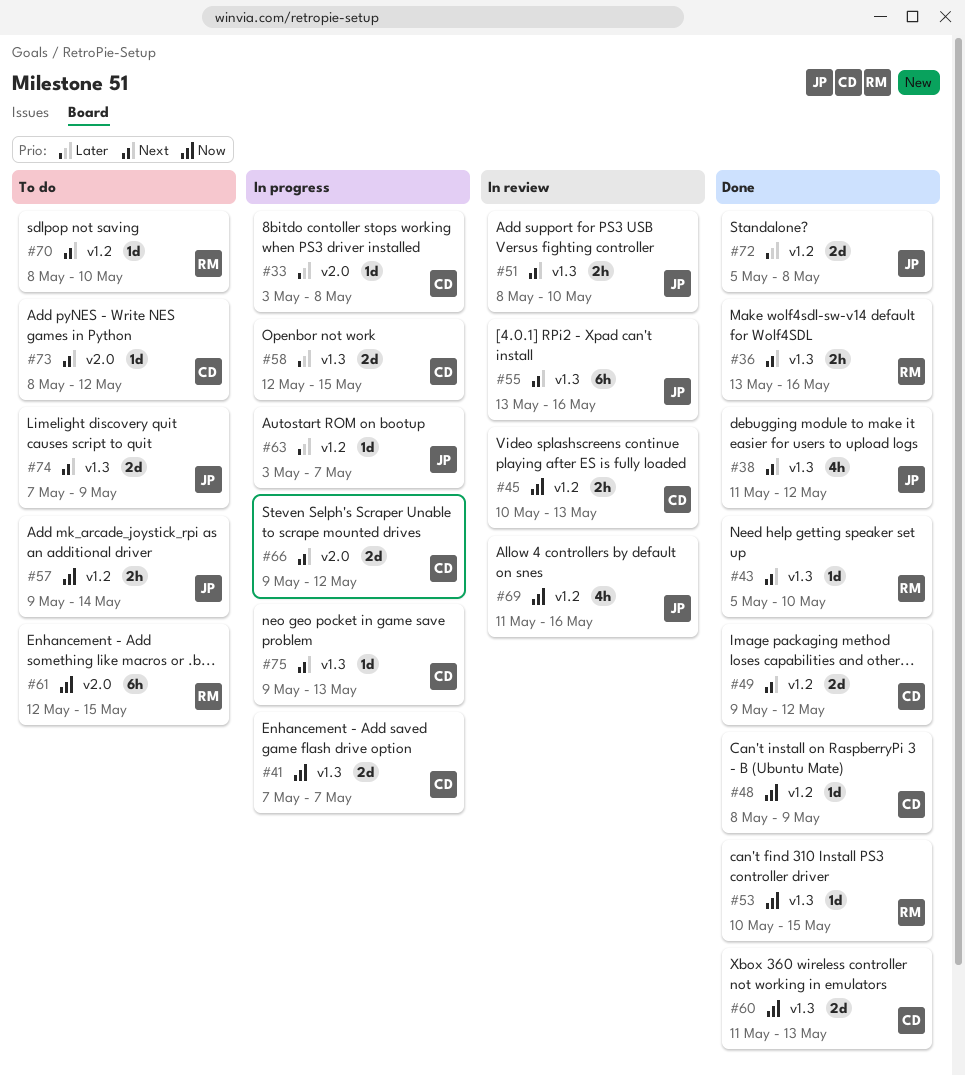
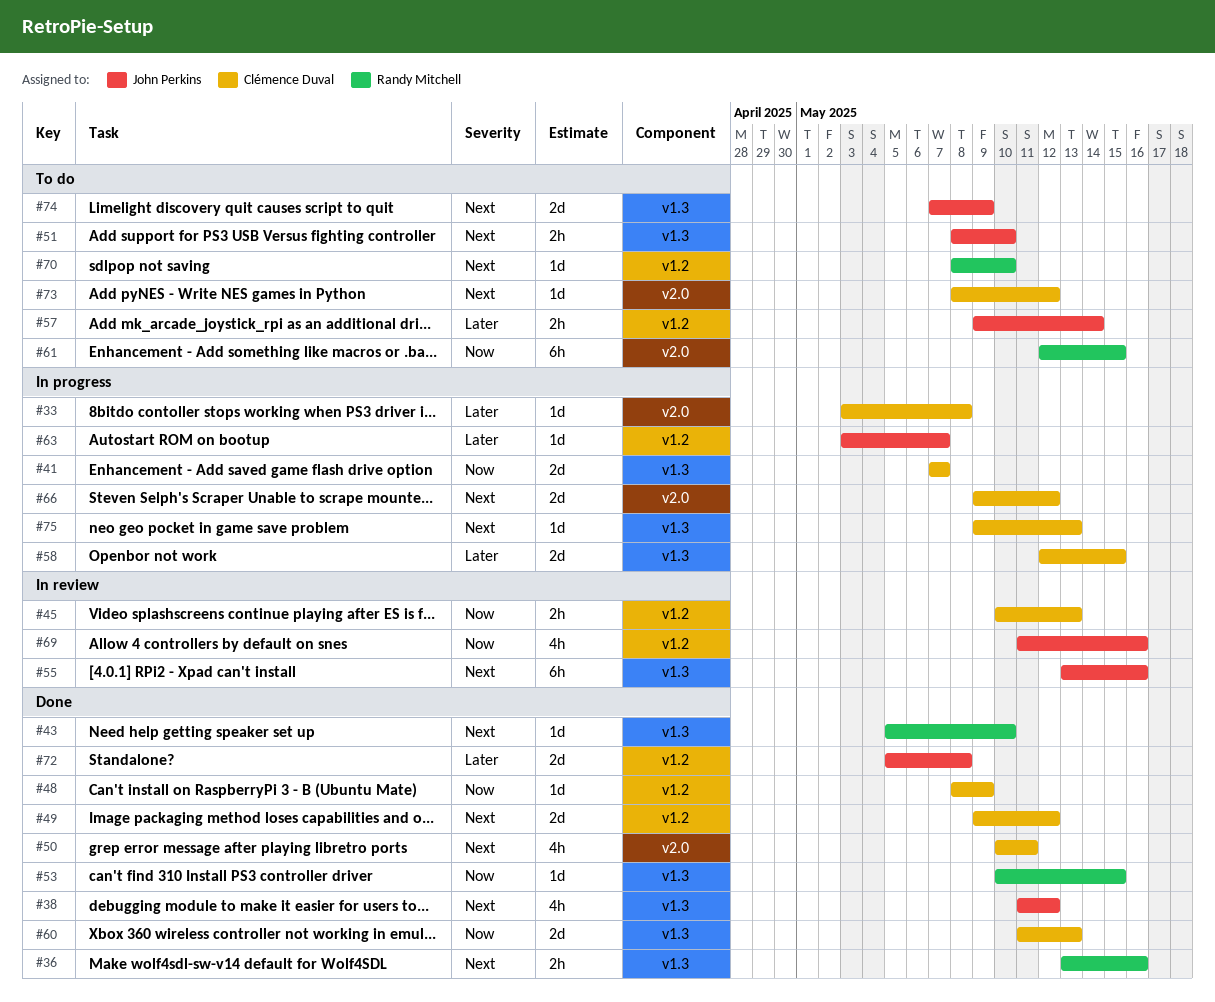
#50: none -> present
#51, status: In review -> To do
#57, priority: Now -> Later

